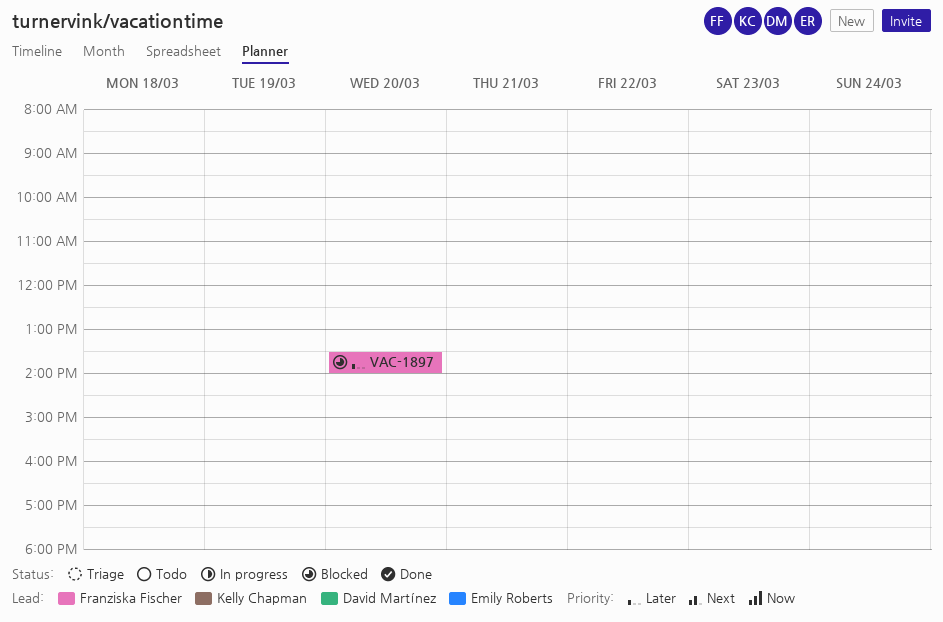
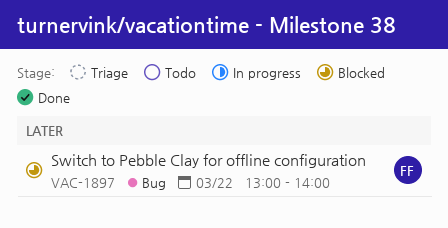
VAC-1897, day: Mar 20 -> Mar 22
VAC-1897, begins: 13:30 -> 13:00

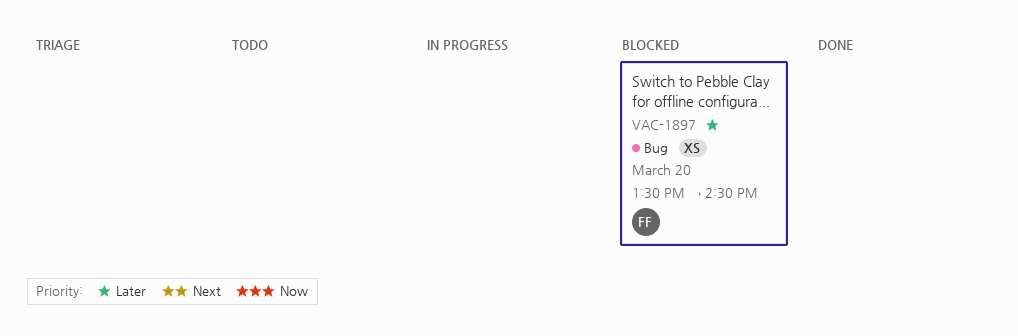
VAC-1897, day: Mar 22 -> Mar 20
VAC-1897, begins: 13:00 -> 13:30
VAC-1897, ends: 14:00 -> 14:30

